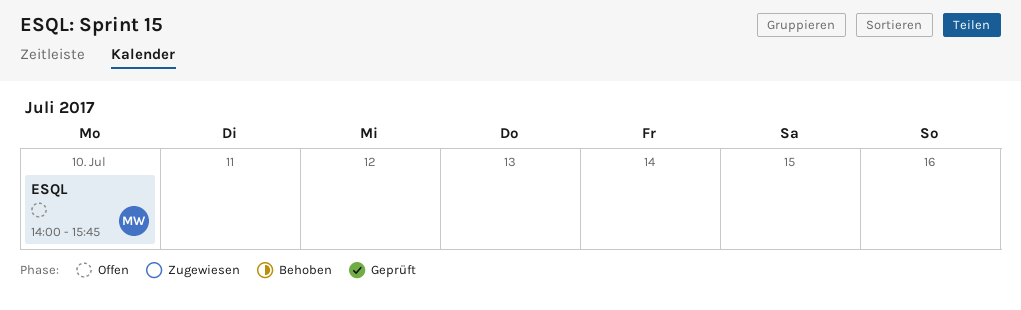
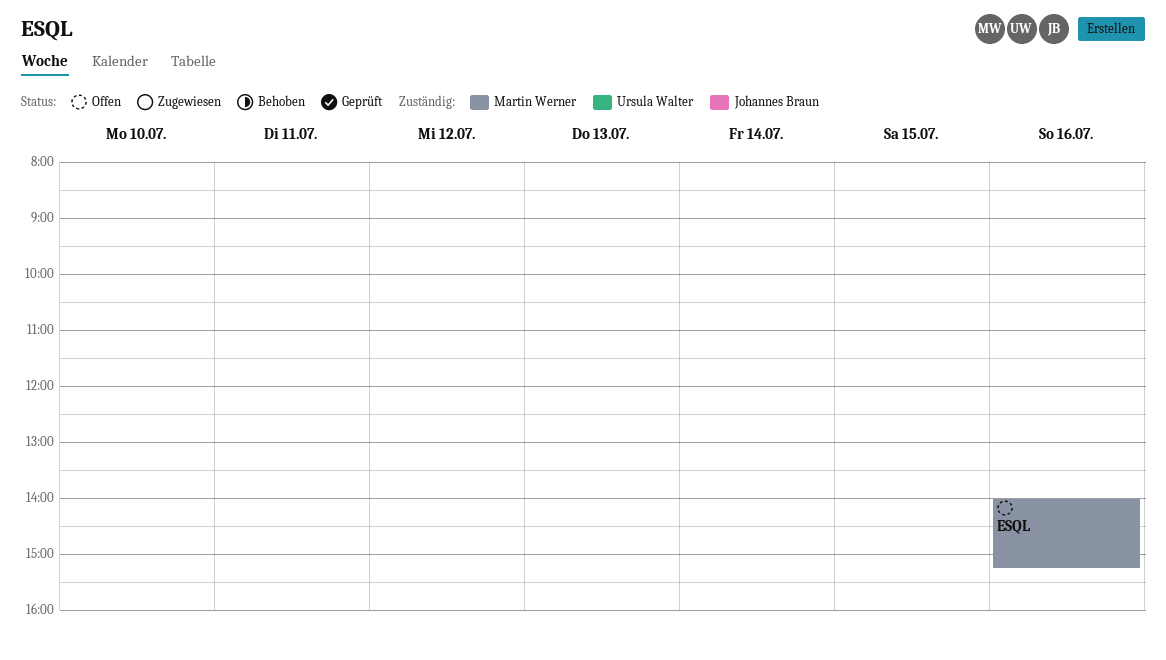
ESQL, day: Jul 10 -> Jul 16
ESQL, ends: 15:45 -> 15:15

